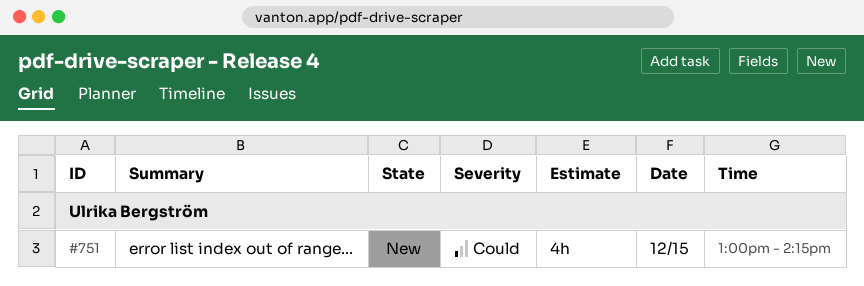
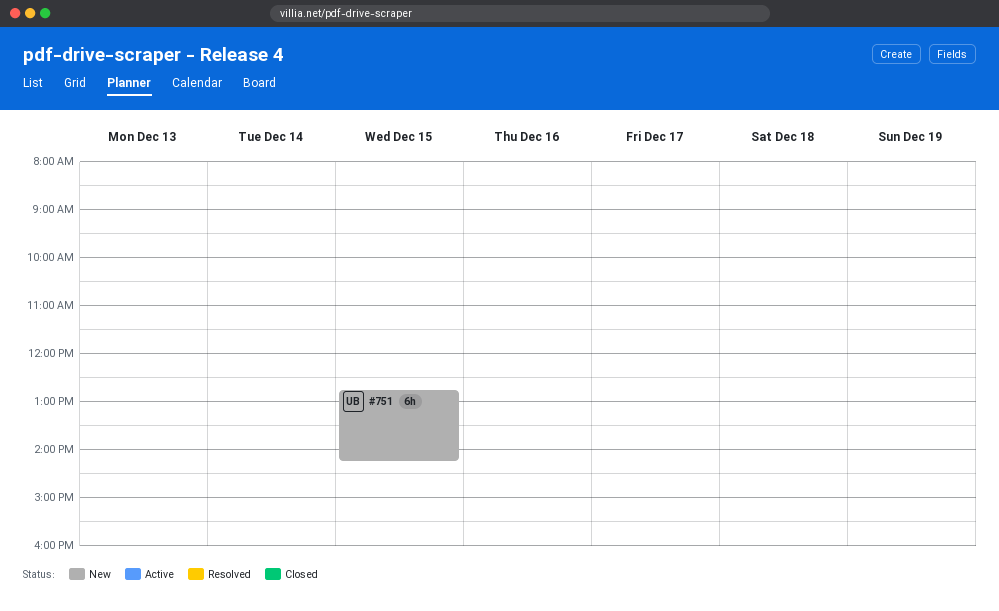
#751, estimate: 4h -> 6h
#751, begins: 13:00 -> 12:45

